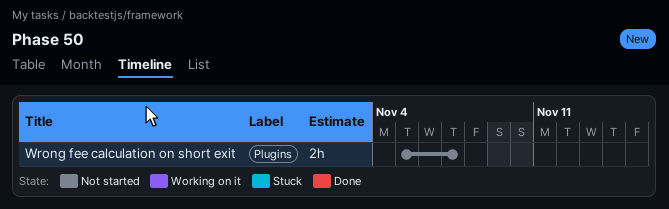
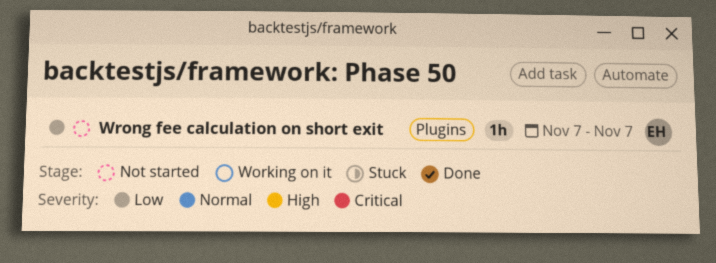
Wrong fee calculation on short exit, estimate: 2h -> 1h
Wrong fee calculation on short exit, start: Nov 5 -> Nov 7

